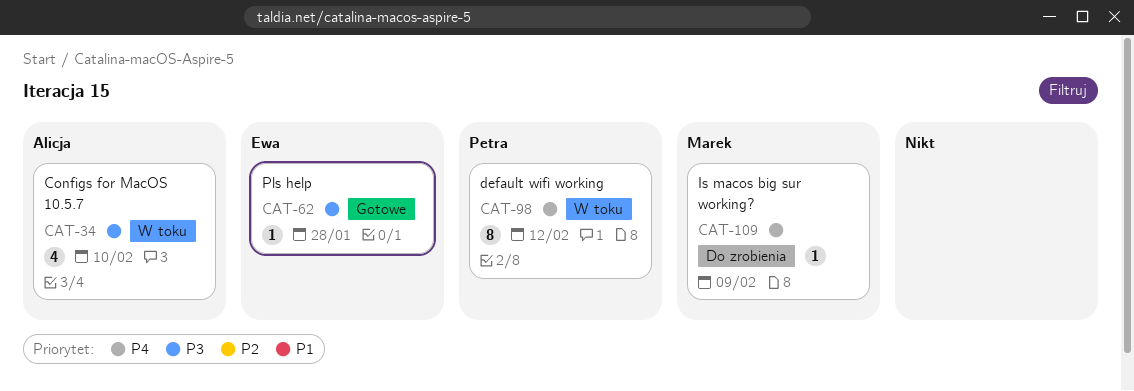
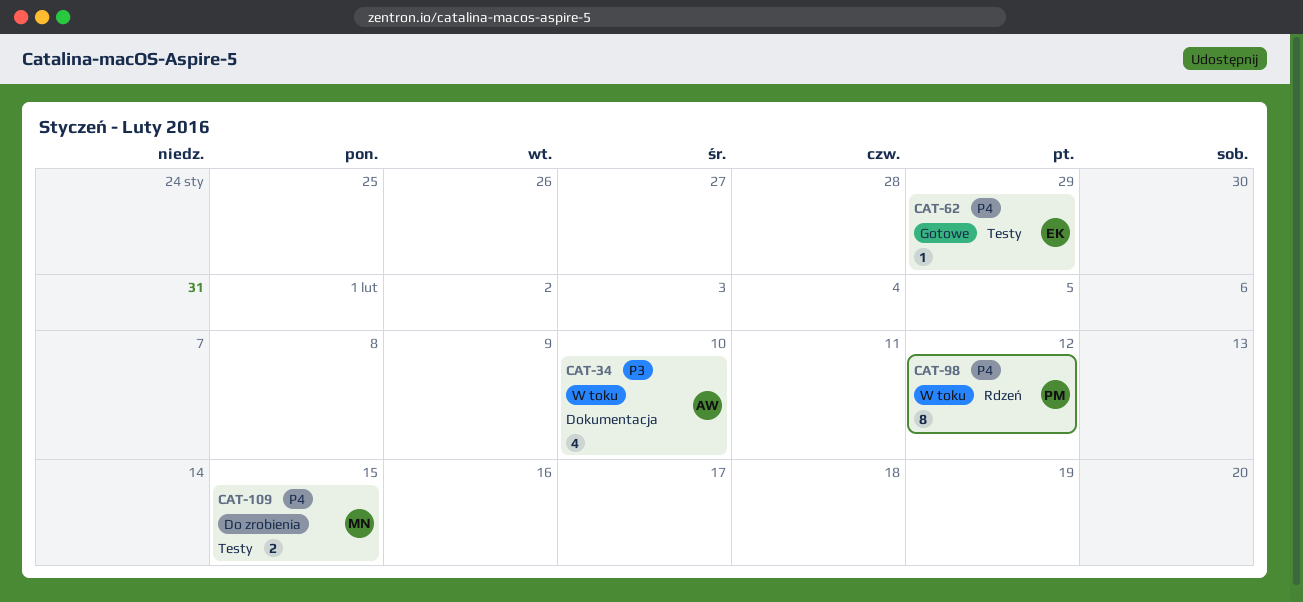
CAT-62, priority: P3 -> P4
CAT-62, due: Jan 28 -> Jan 29
CAT-109, estimate: 1 -> 2
CAT-109, due: Feb 9 -> Feb 15

